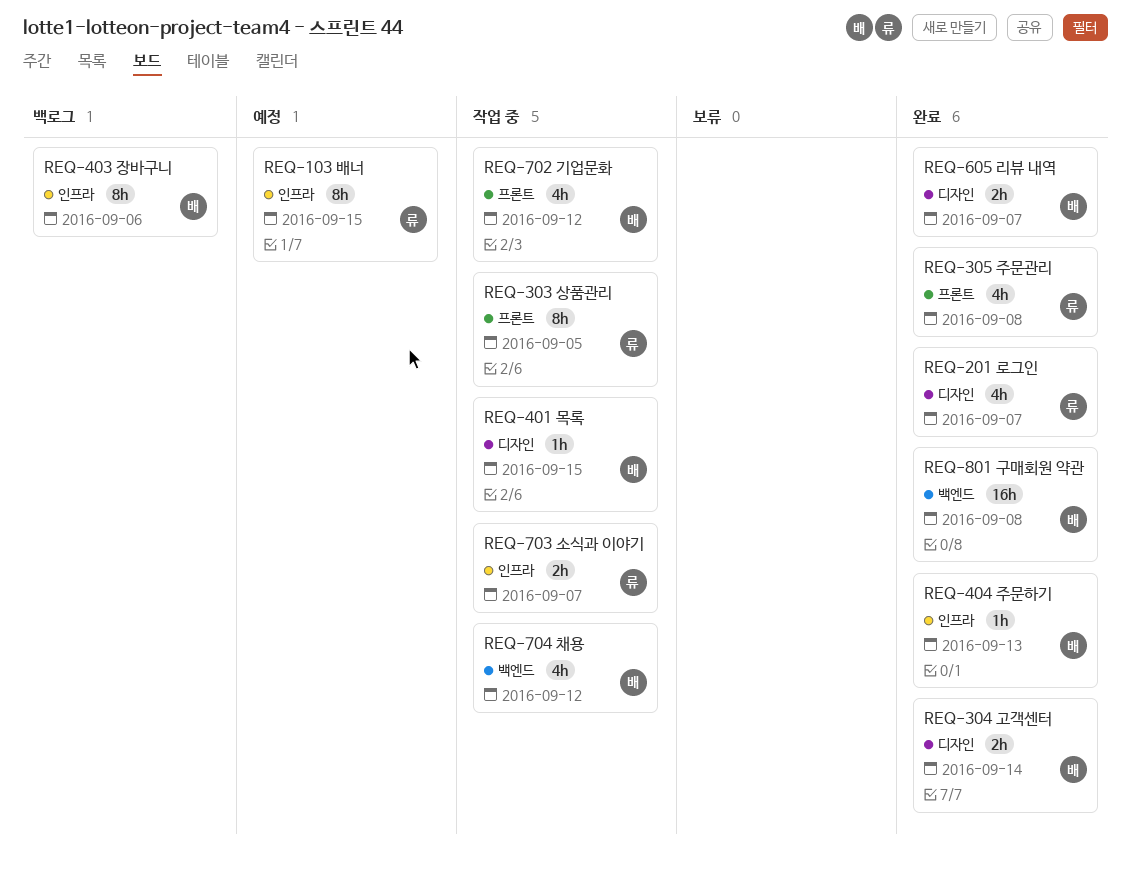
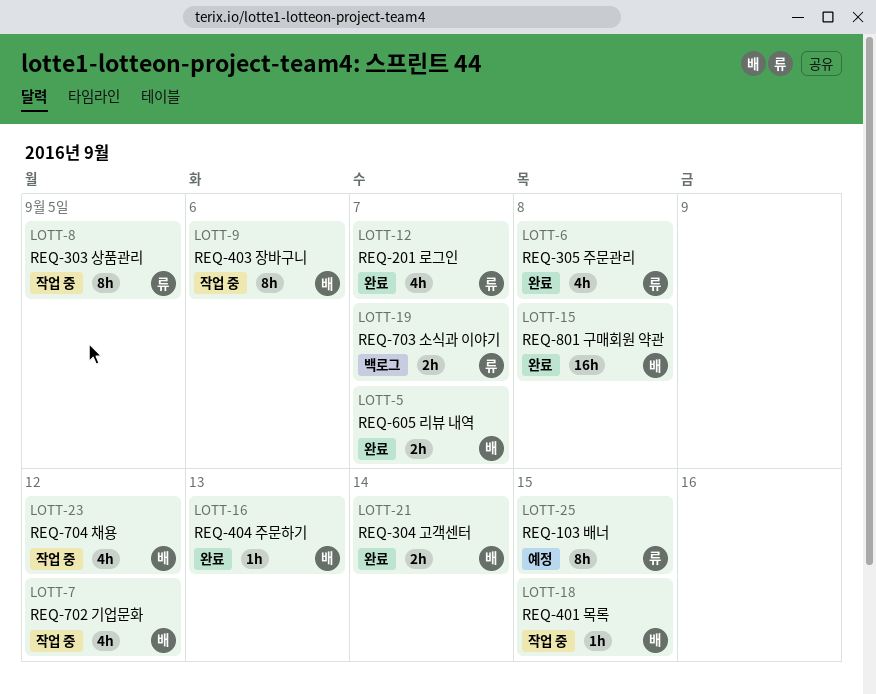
REQ-403 장바구니, status: 백로그 -> 작업 중
REQ-703 소식과 이야기, status: 작업 중 -> 백로그

